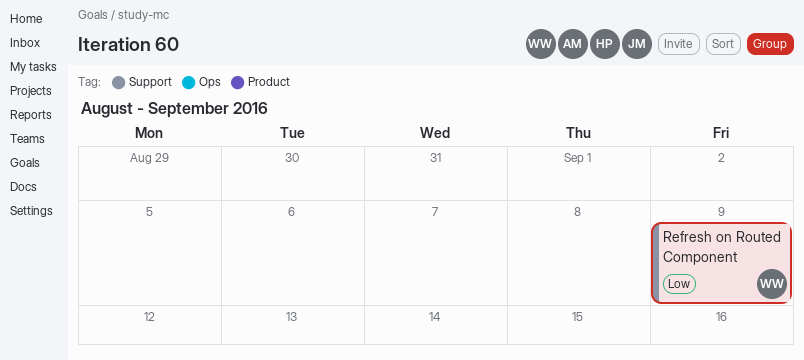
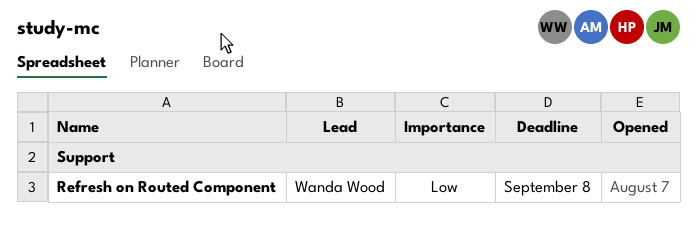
Refresh on Routed Component, due: Sep 9 -> Sep 8

